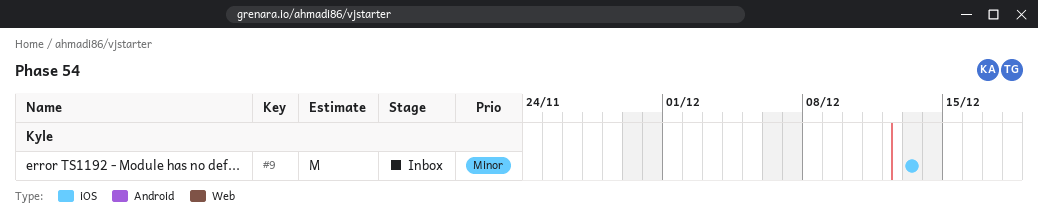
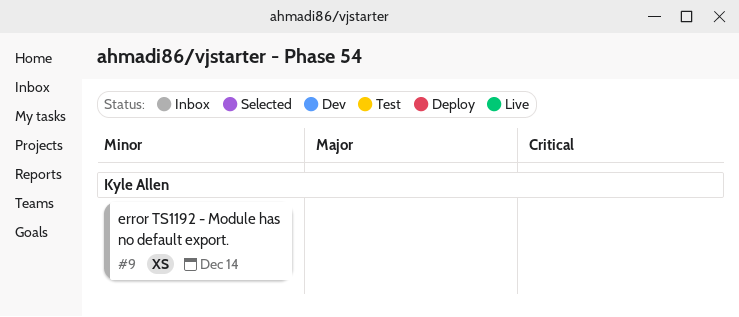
#9, estimate: M -> XS
#9, due: Dec 13 -> Dec 14

